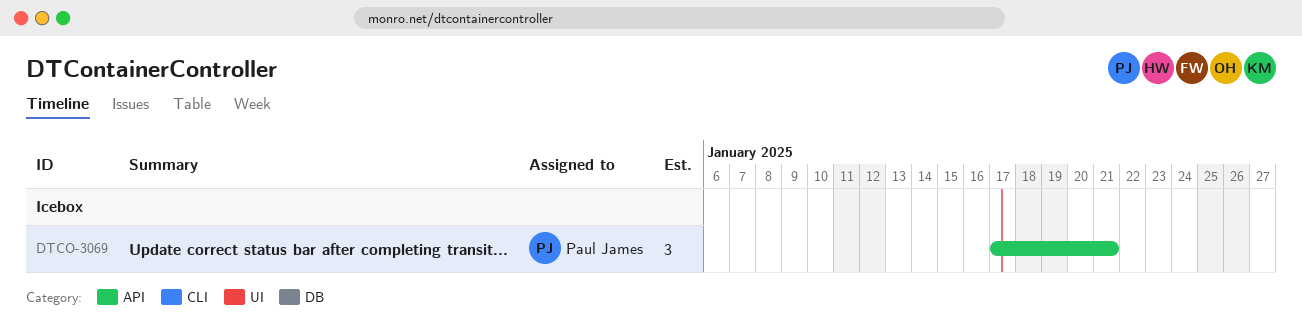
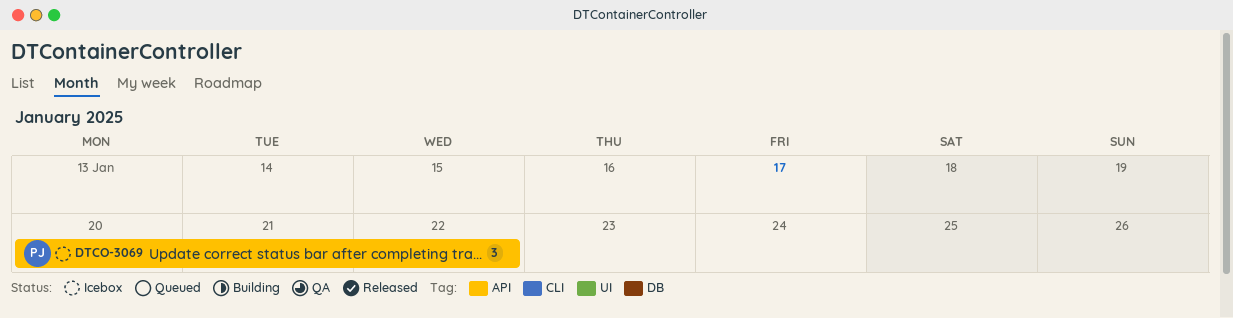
DTCO-3069, start: Jan 17 -> Jan 20
DTCO-3069, due: Jan 21 -> Jan 22

